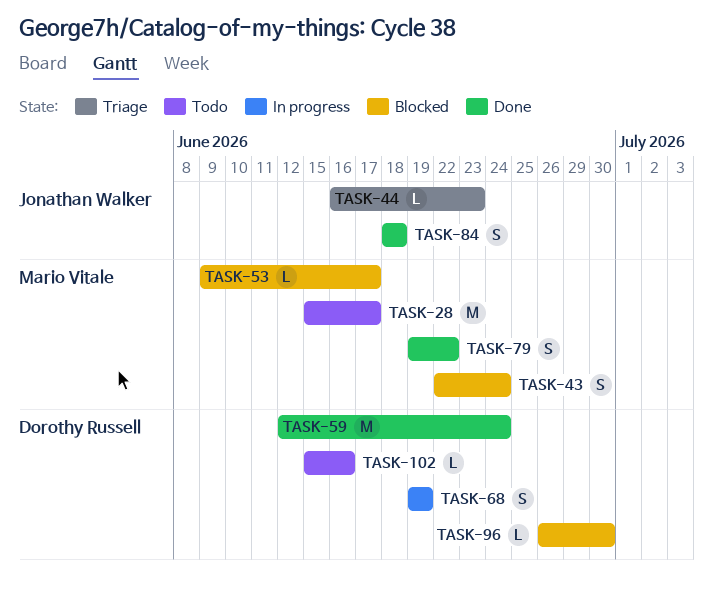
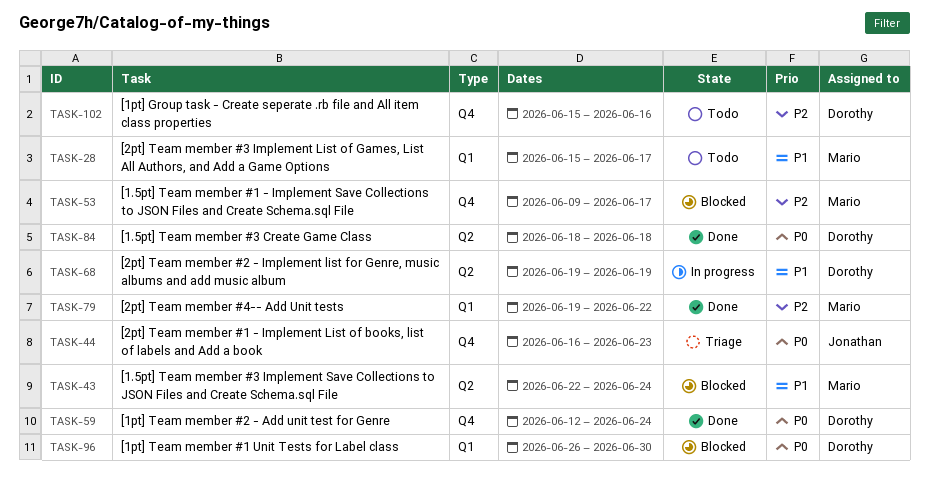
TASK-84, owner: Jonathan Walker -> Dorothy Russell

